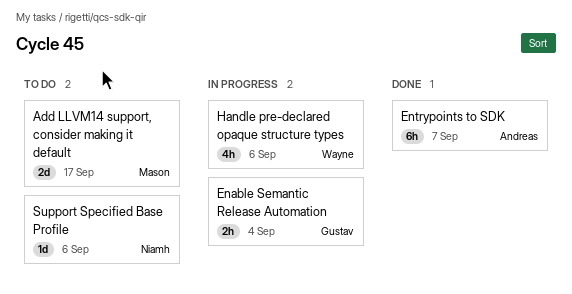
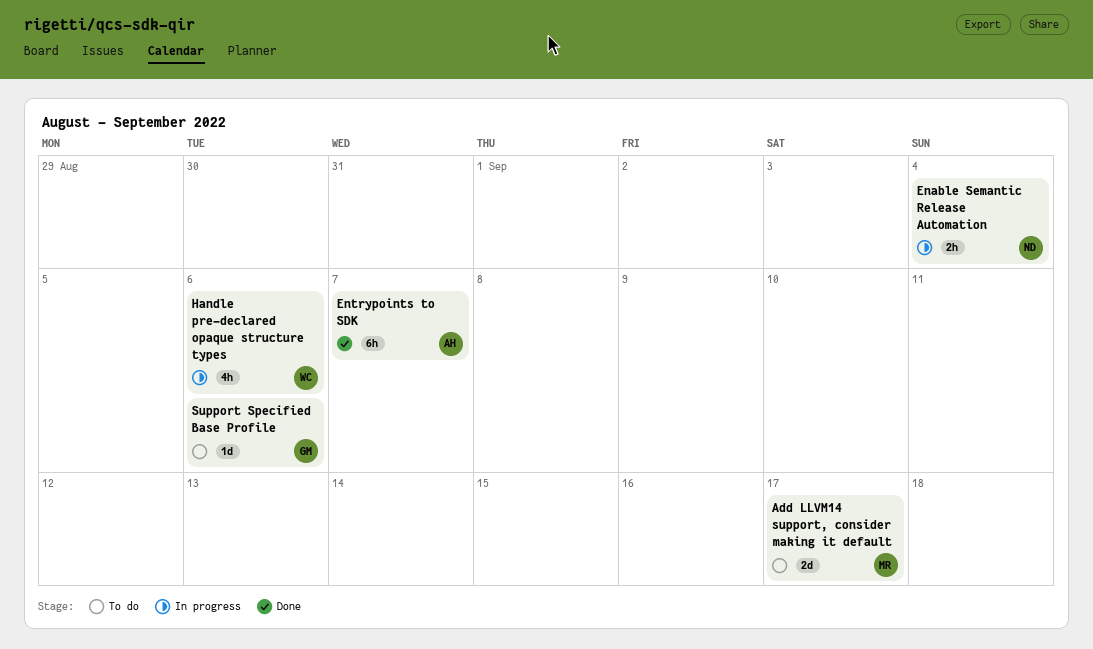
Enable Semantic Release Automation, owner: Gustav -> Niamh
Support Specified Base Profile, owner: Niamh -> Gustav

